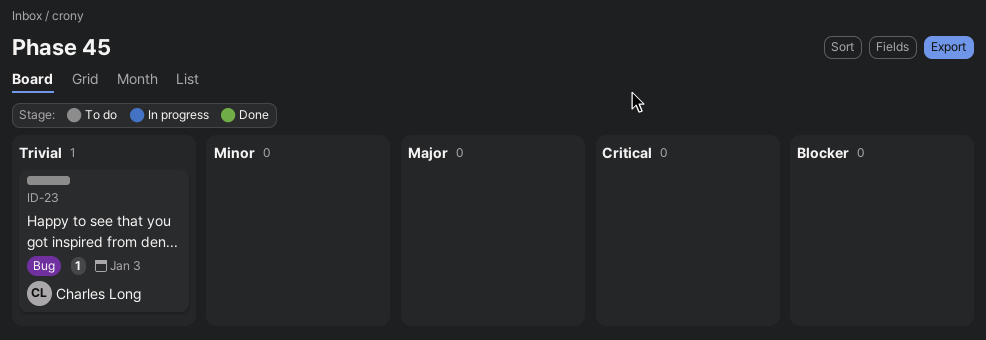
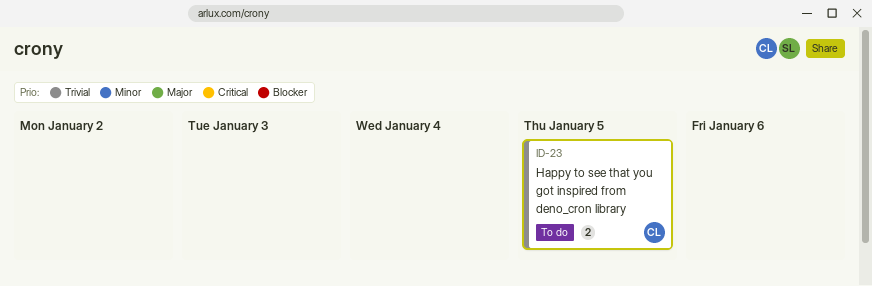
ID-23, estimate: 1 -> 2
ID-23, due: Jan 3 -> Jan 5

